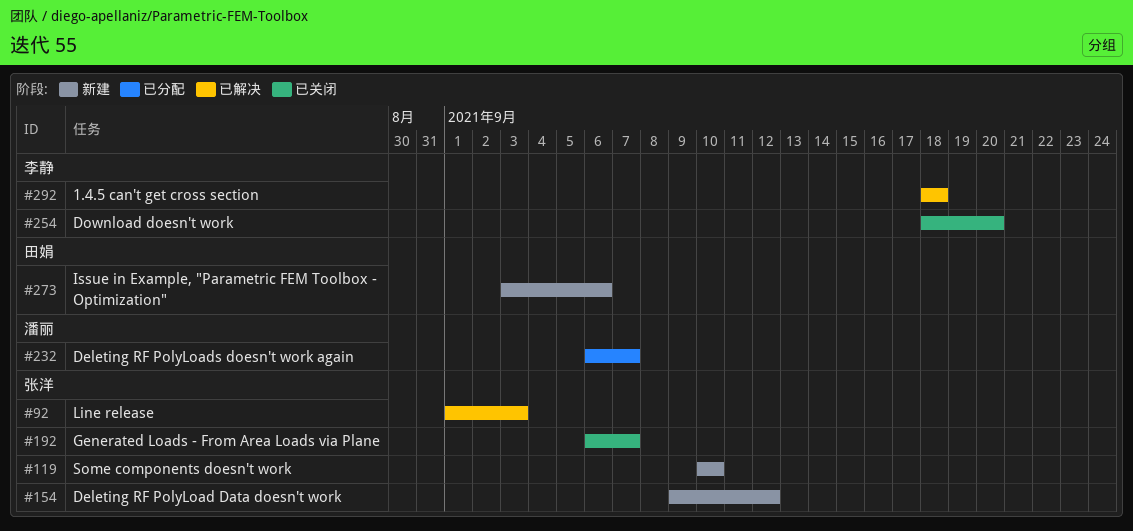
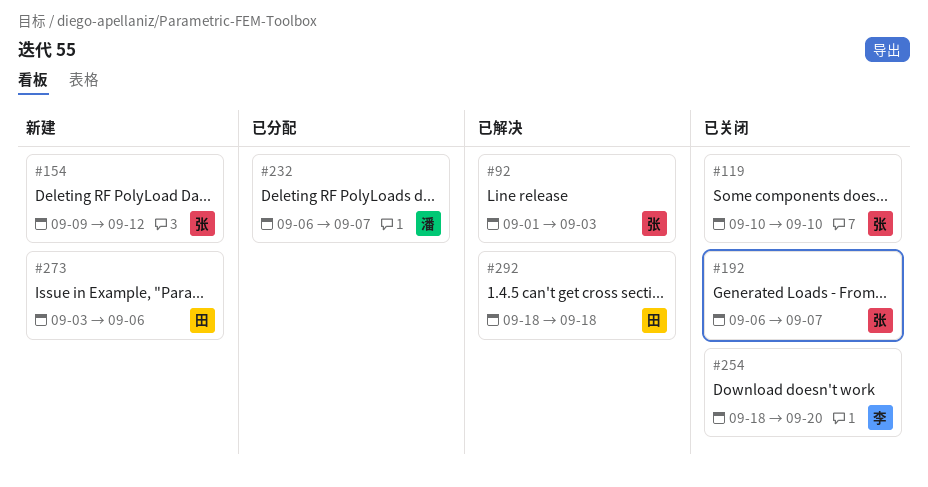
#119, status: 新建 -> 已关闭
#292, owner: 李静 -> 田娟

